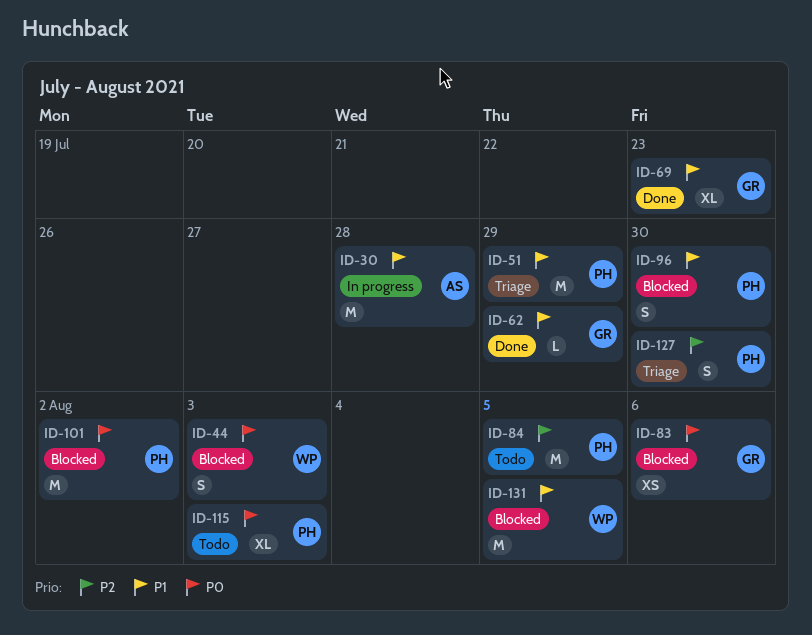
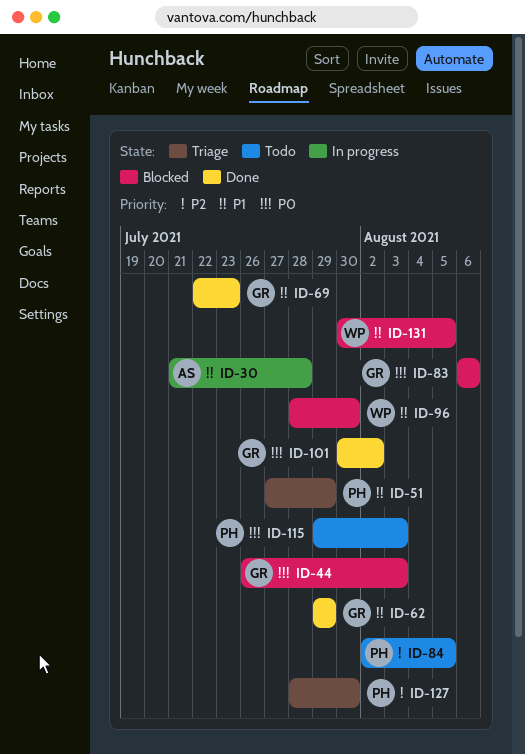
ID-44, owner: WP -> GR
ID-96, owner: PH -> WP
ID-101, status: Blocked -> Done
ID-101, owner: PH -> GR

